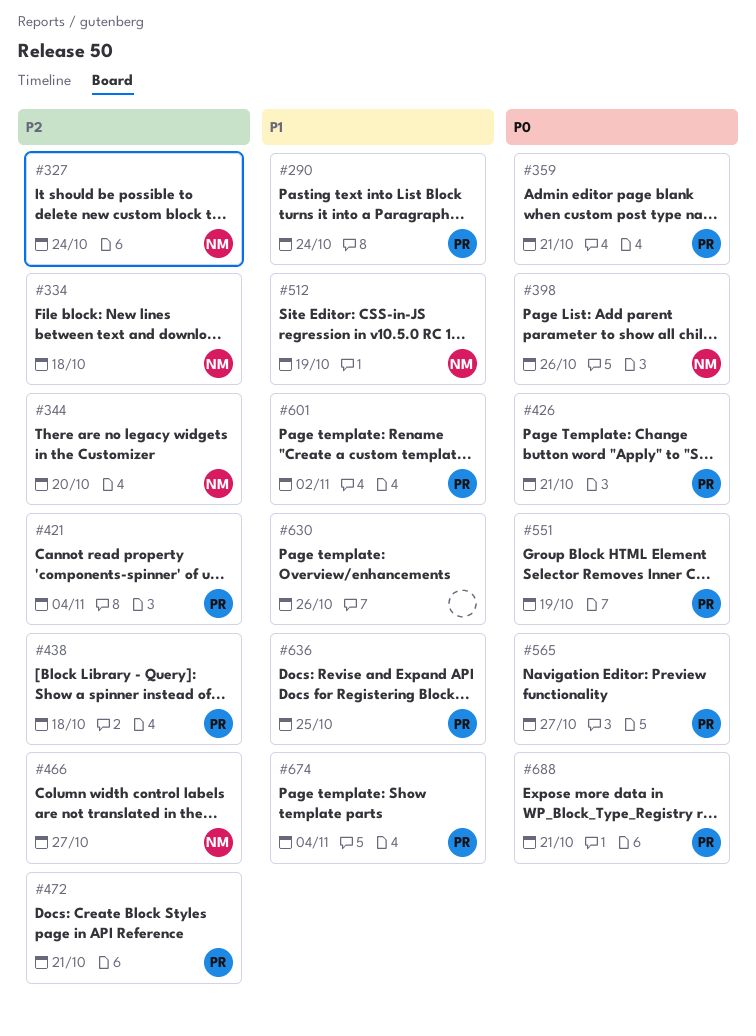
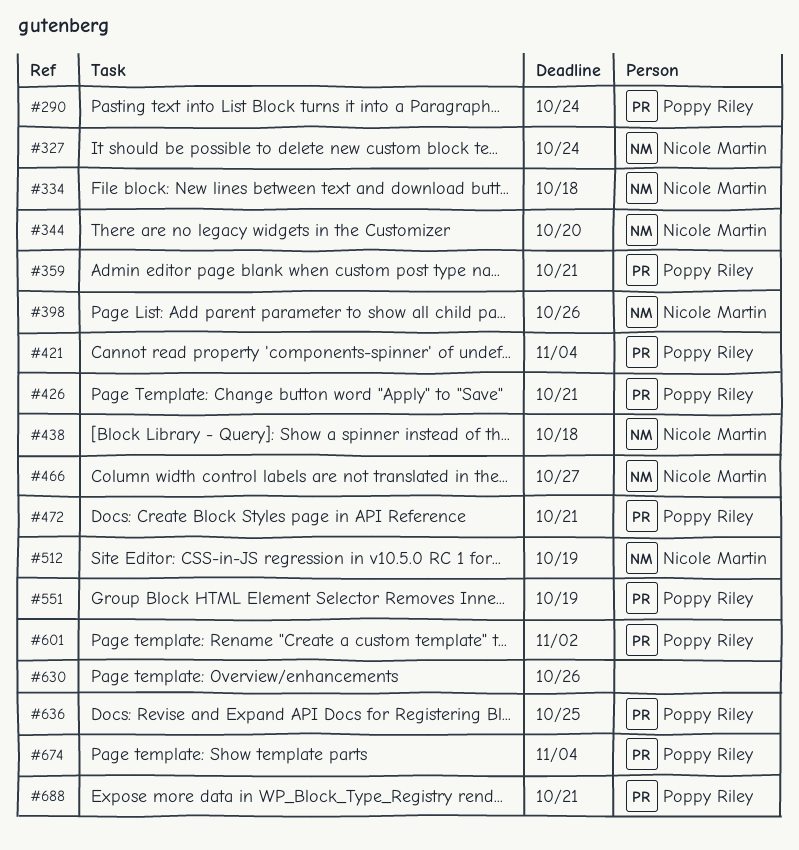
#438, owner: Poppy Riley -> Nicole Martin
#565: present -> none

